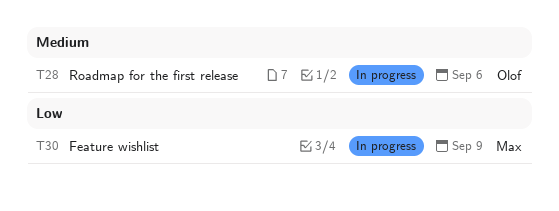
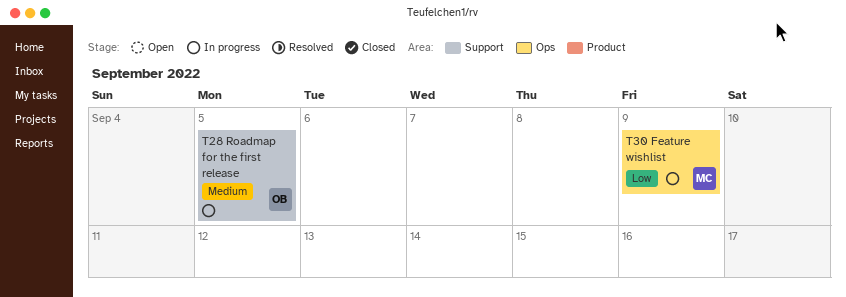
T28, due: Sep 6 -> Sep 5

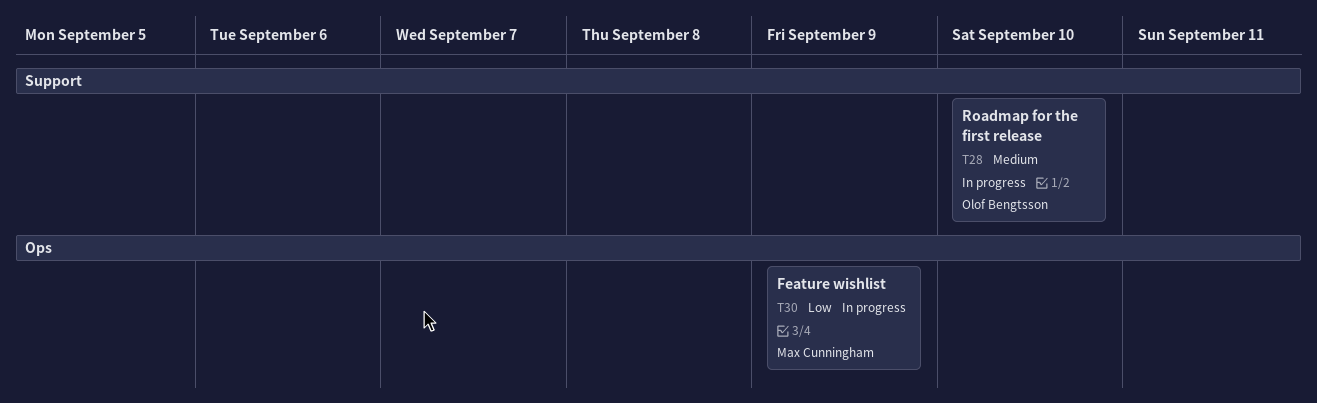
T28, due: Sep 5 -> Sep 10

